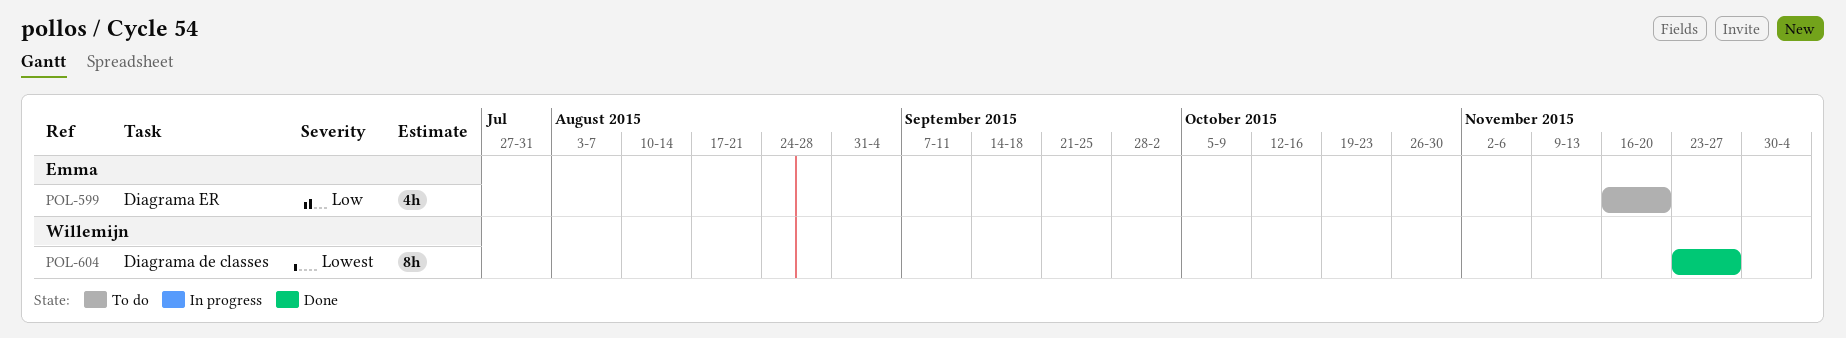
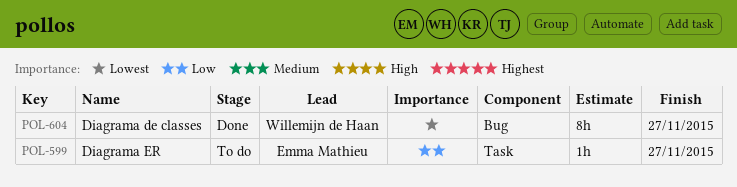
POL-599, estimate: 4h -> 1h
POL-599, due: Nov 20 -> Nov 27

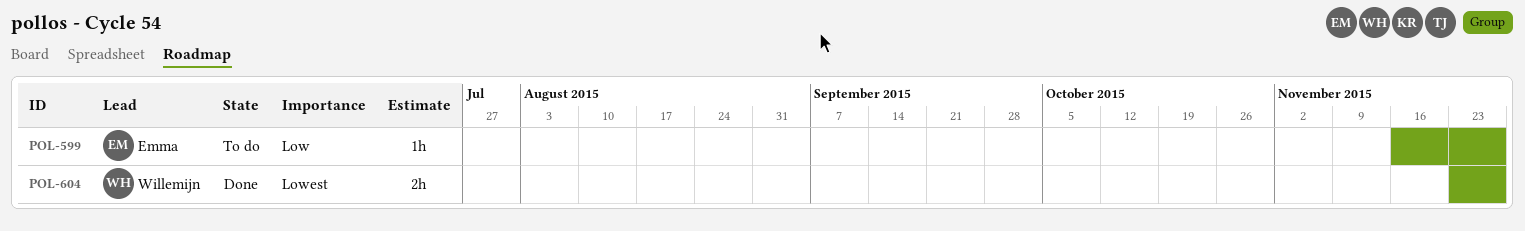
POL-604, estimate: 8h -> 2h

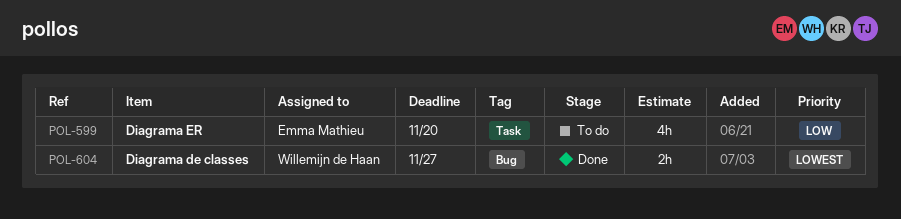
POL-599, estimate: 1h -> 4h
POL-599, due: Nov 27 -> Nov 20

